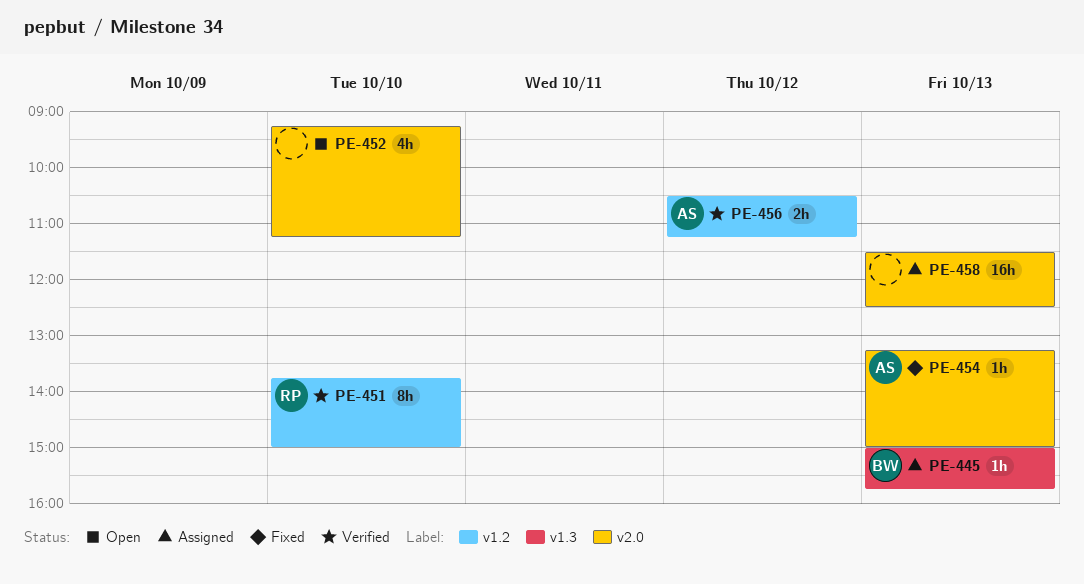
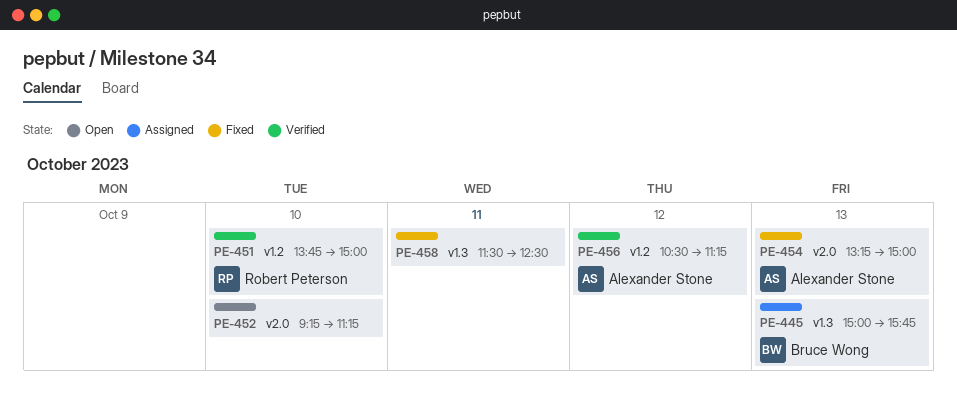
PE-458, status: Assigned -> Fixed
PE-458, label: v2.0 -> v1.3
PE-458, day: Oct 13 -> Oct 11

